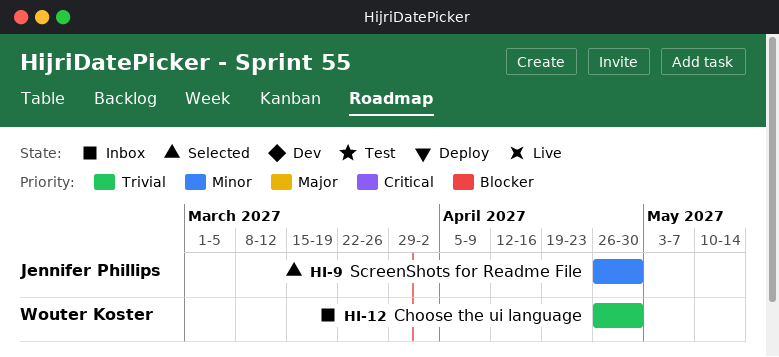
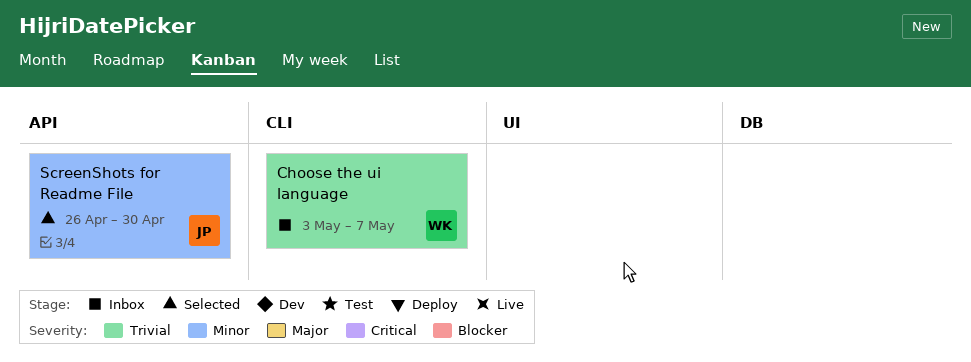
Choose the ui language, start: Apr 26 -> May 3
Choose the ui language, due: Apr 30 -> May 7

